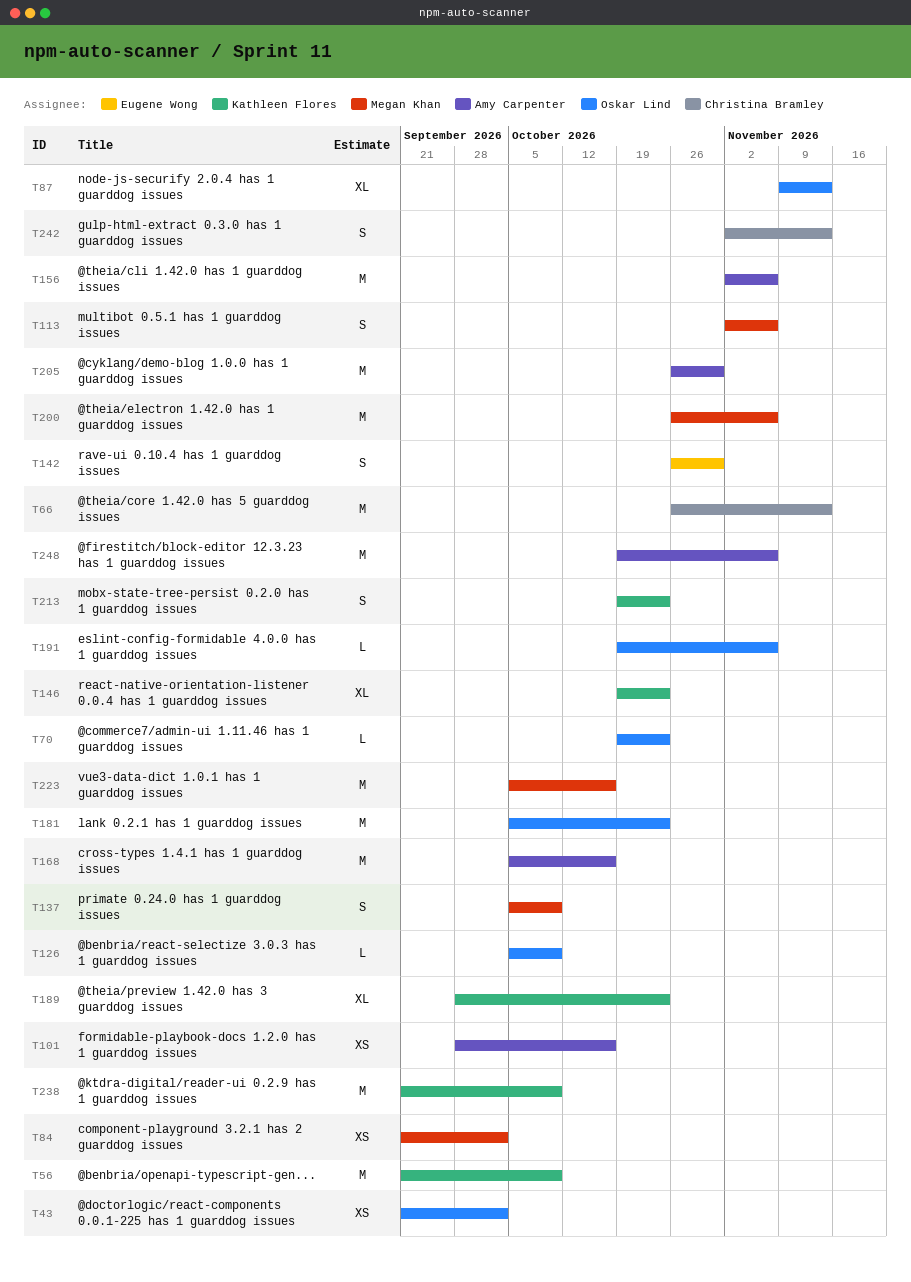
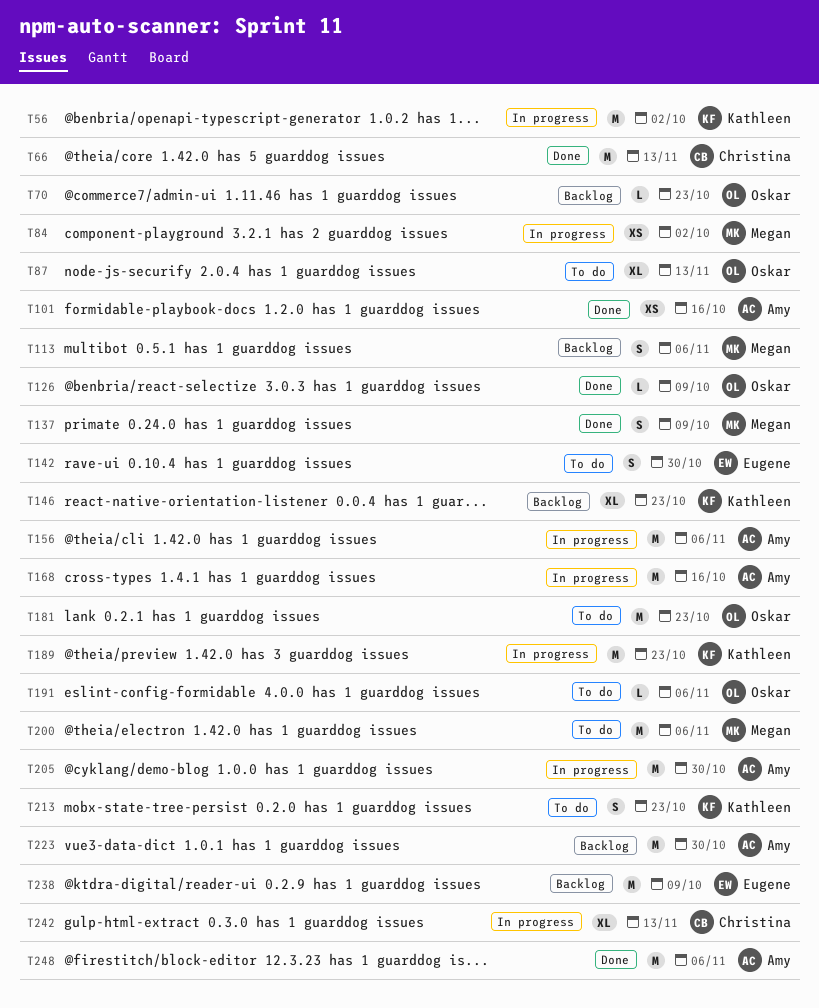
T43: present -> none
T56, due: Oct 9 -> Oct 2
T189, estimate: XL -> M
T223, owner: Megan Khan -> Amy Carpenter
T223, due: Oct 16 -> Oct 30
T238, owner: Kathleen Flores -> Eugene Wong
T242, estimate: S -> XL

